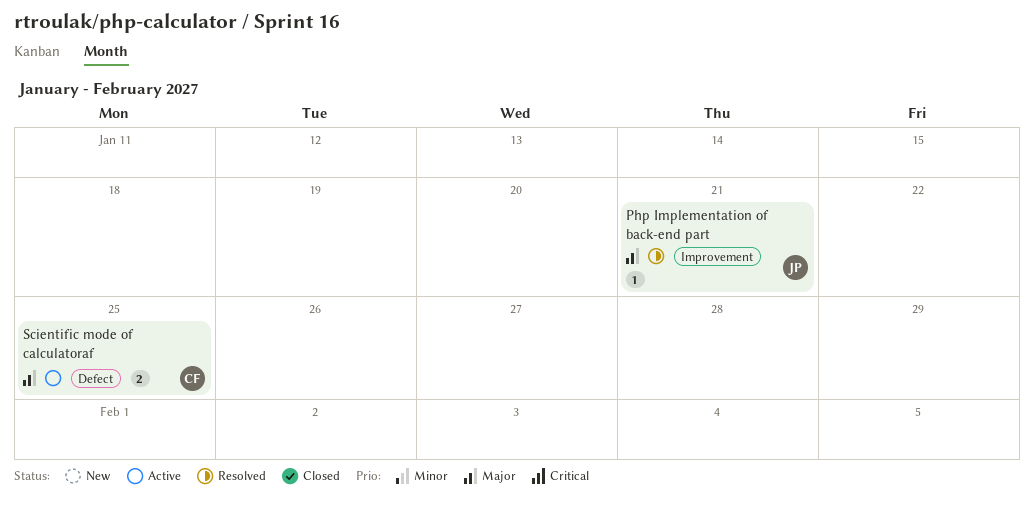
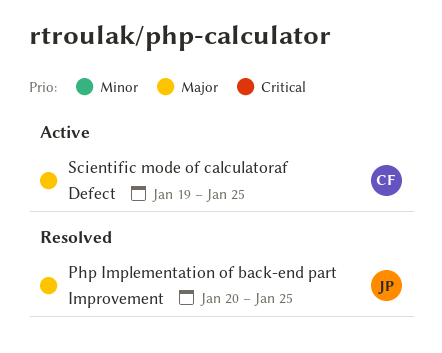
Php Implementation of back-end part, due: Jan 21 -> Jan 25

